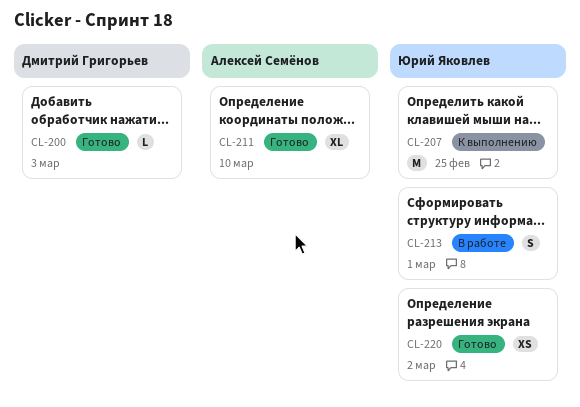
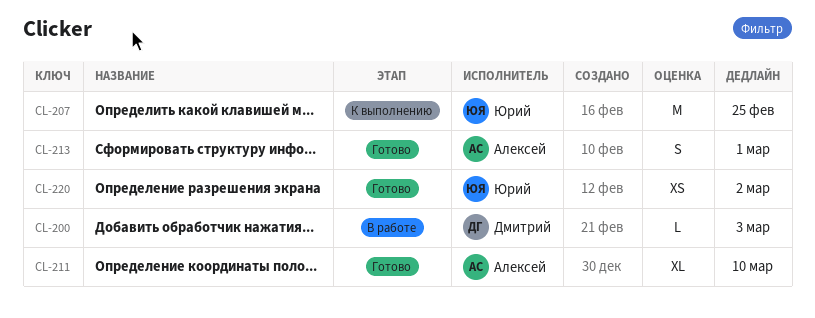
CL-200, status: Готово -> В работе
CL-213, status: В работе -> Готово
CL-213, owner: Юрий Яковлев -> Алексей Семёнов

